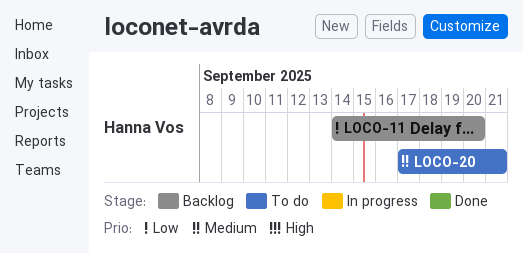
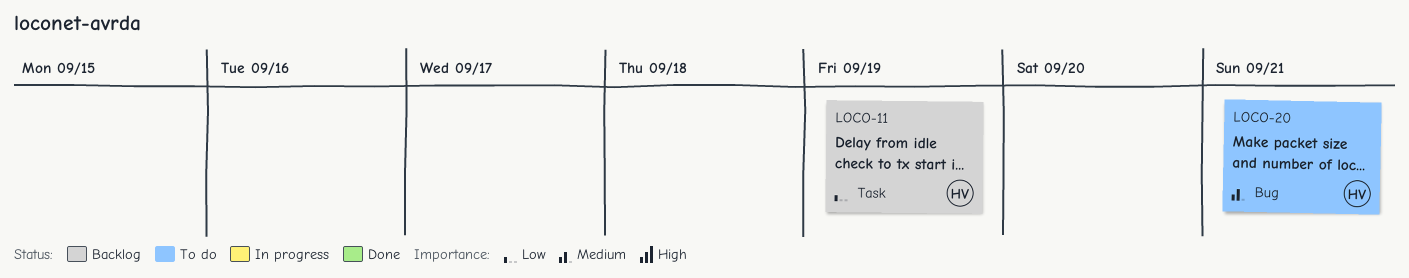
LOCO-11, due: Sep 20 -> Sep 19

